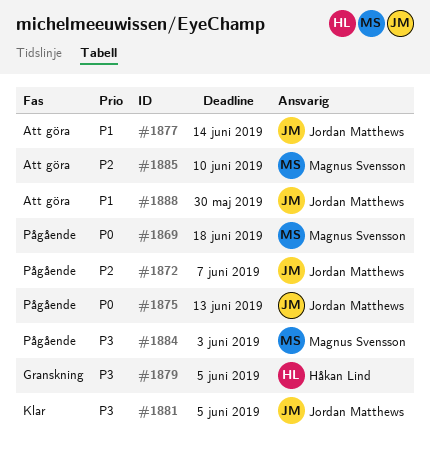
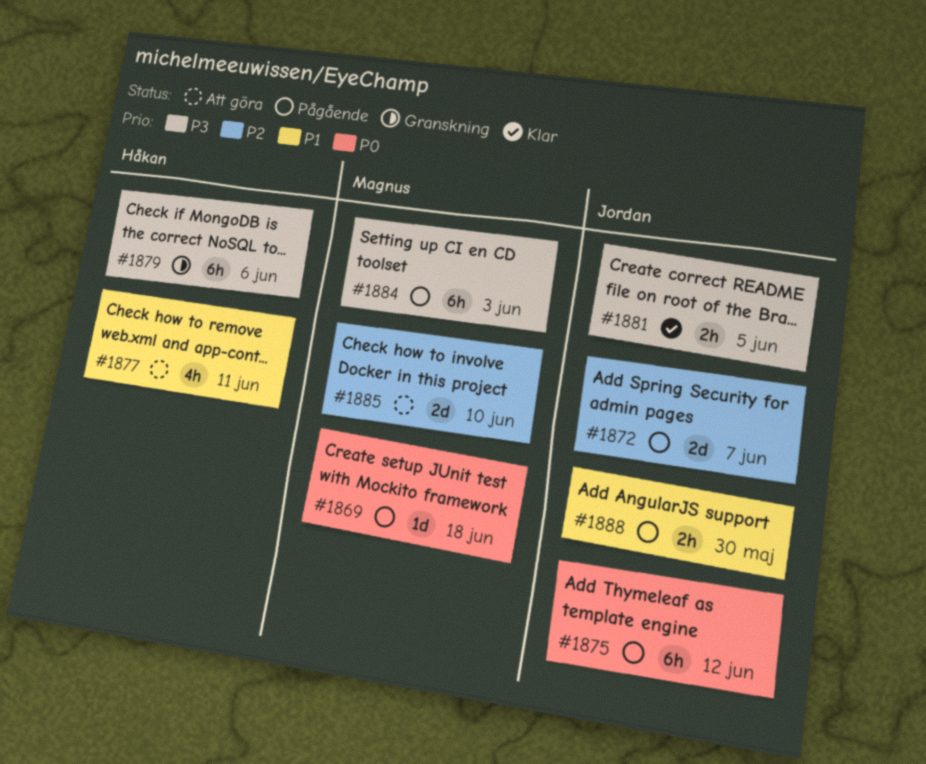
#1875, due: Jun 13 -> Jun 12
#1877, owner: Jordan Matthews -> Håkan Lind
#1877, due: Jun 14 -> Jun 11
#1879, due: Jun 5 -> Jun 6
#1888, status: Att göra -> Pågående

